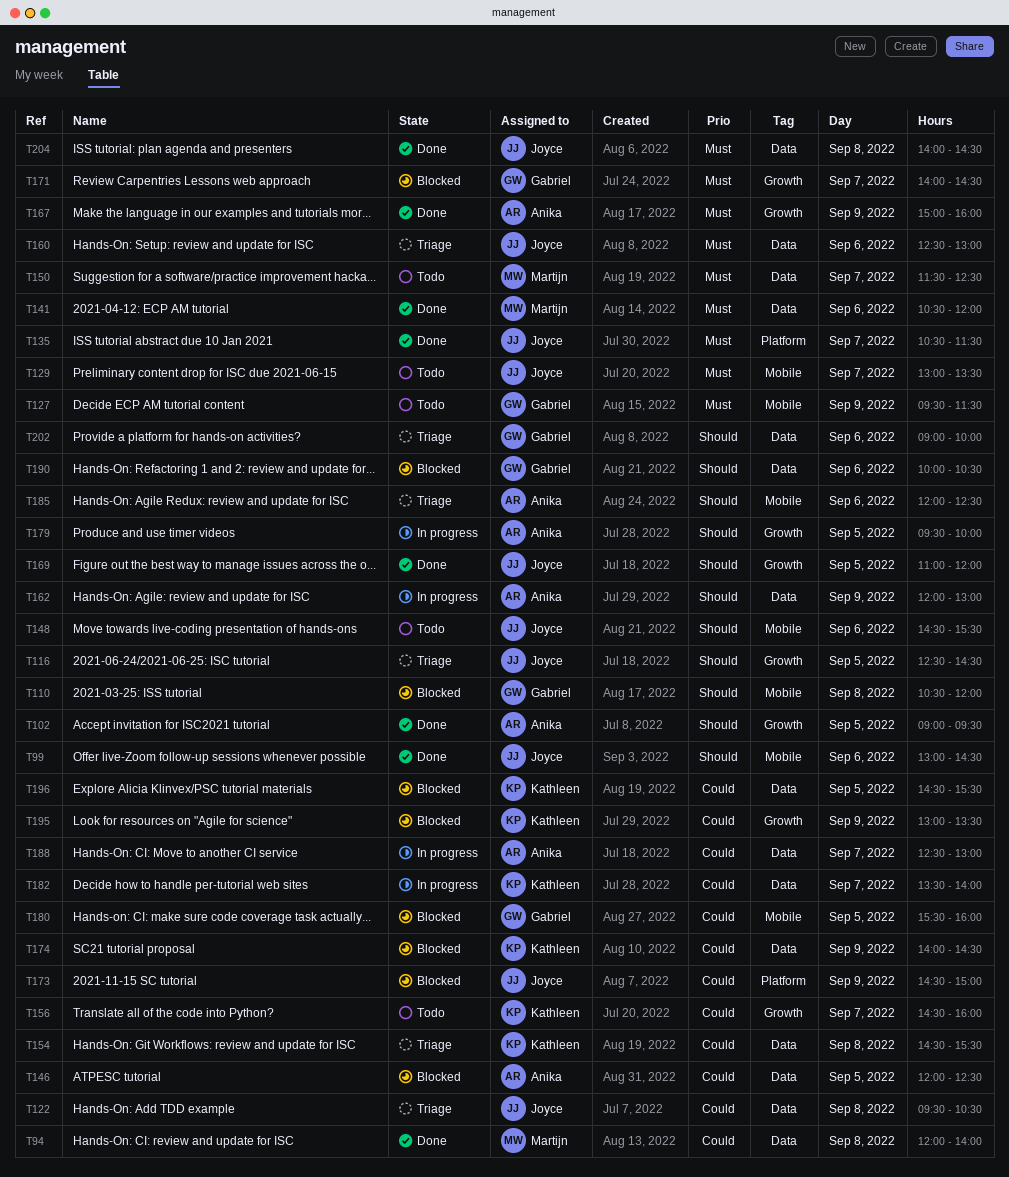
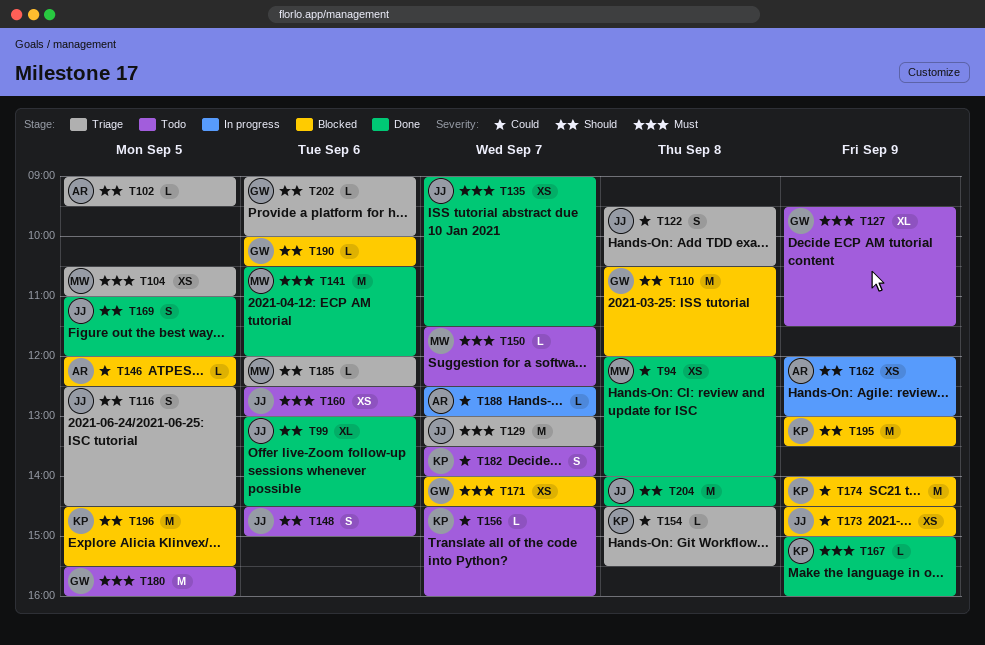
T102, status: Done -> Triage
T104: none -> present
T129, status: Todo -> Triage
T135, begins: 10:30 -> 09:00
T148, ends: 15:30 -> 15:00
T160, status: Triage -> Todo
T167, owner: Anika -> Kathleen
T179: present -> none
T180, status: Blocked -> Todo
T180, priority: Could -> Must
T182, status: In progress -> Todo
T185, owner: Anika -> Martijn
T195, priority: Could -> Should
T196, priority: Could -> Should
T204, priority: Must -> Should

